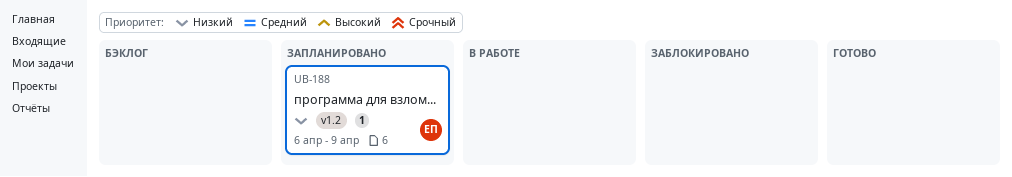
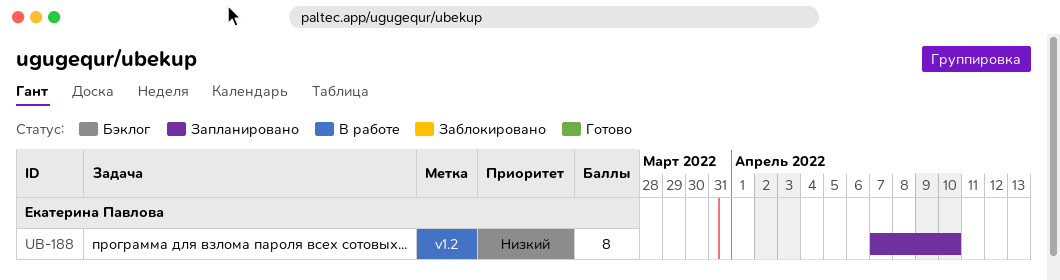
UB-188, estimate: 1 -> 8
UB-188, start: Apr 6 -> Apr 7
UB-188, due: Apr 9 -> Apr 10

